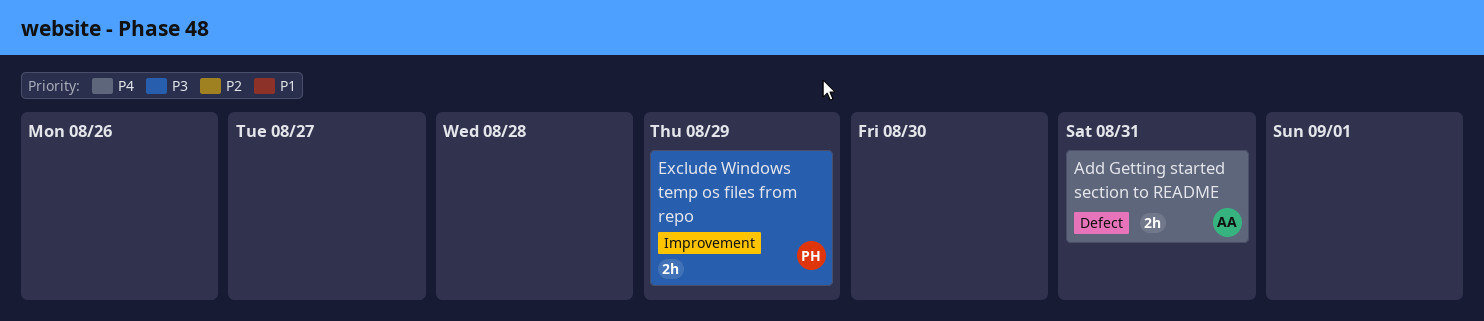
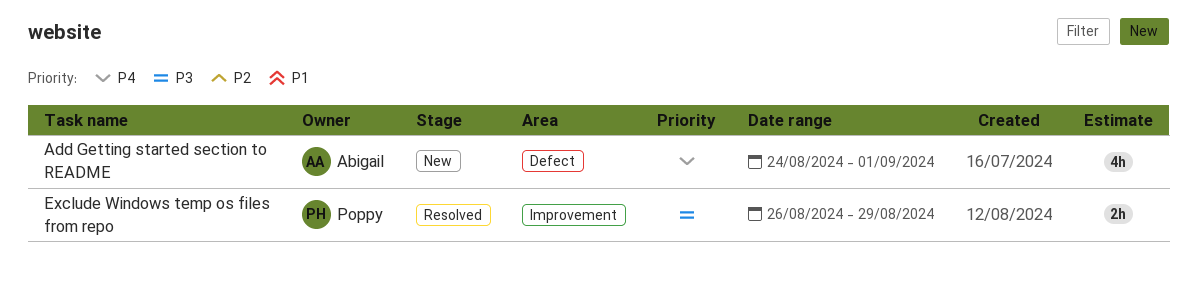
Add Getting started section to README, estimate: 2h -> 4h
Add Getting started section to README, due: Aug 31 -> Sep 1

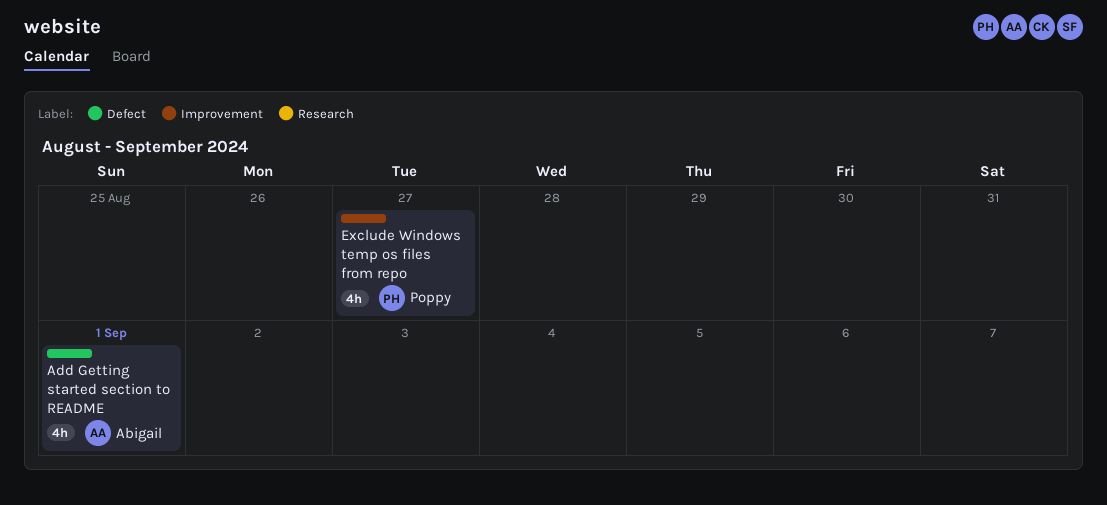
Exclude Windows temp os files from repo, estimate: 2h -> 4h
Exclude Windows temp os files from repo, due: Aug 29 -> Aug 27

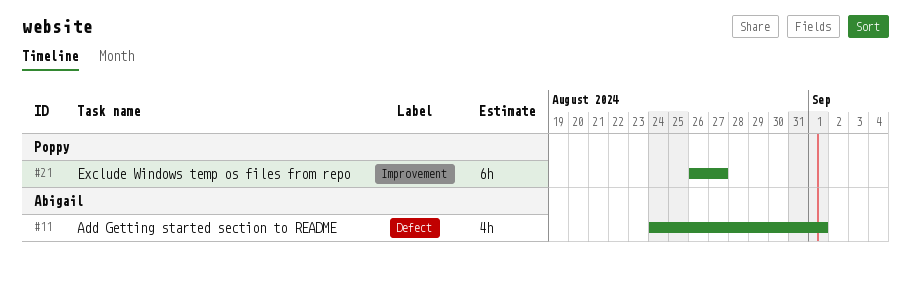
Exclude Windows temp os files from repo, estimate: 4h -> 6h

